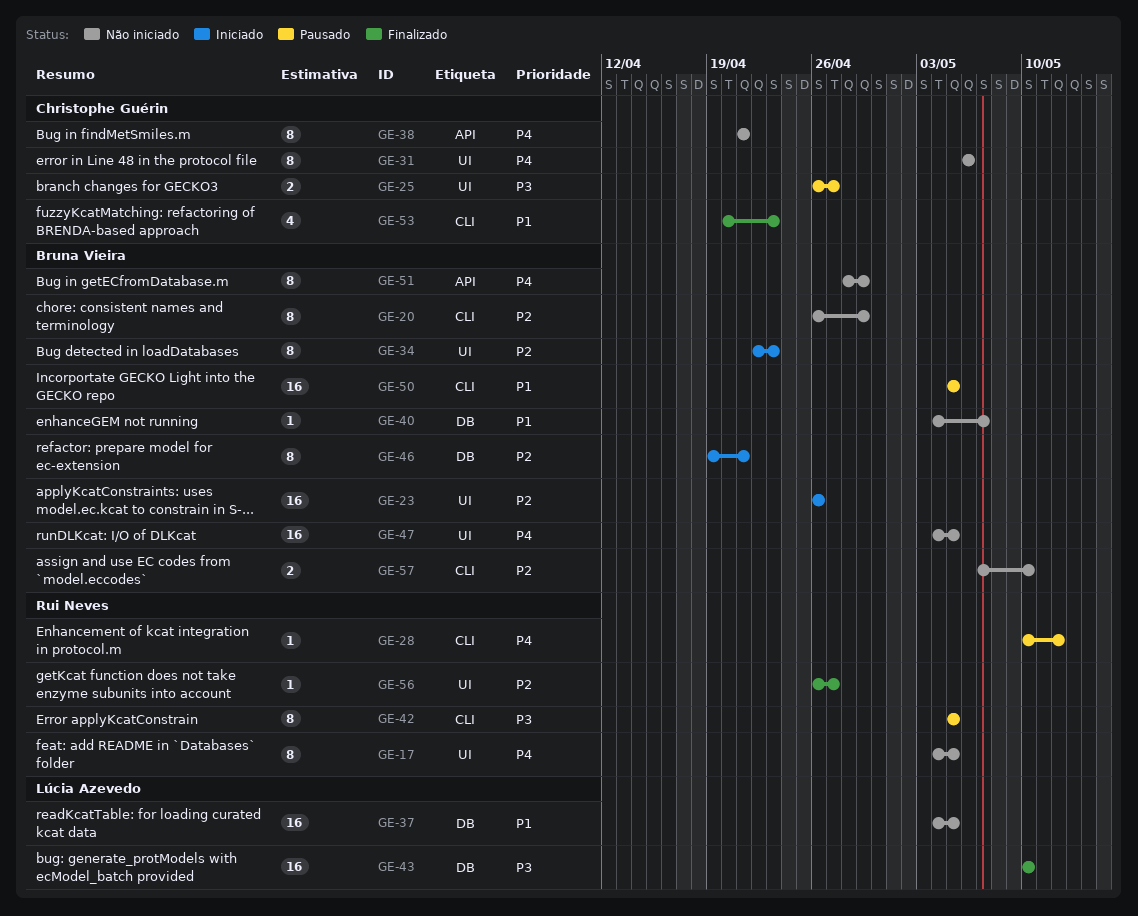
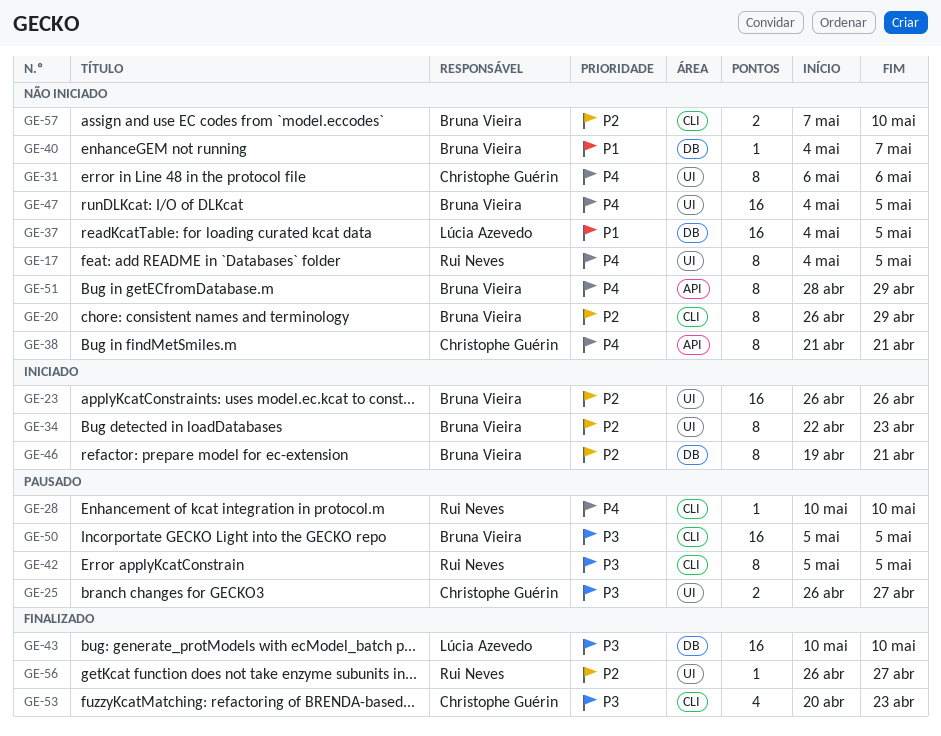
GE-28, due: May 12 -> May 10
GE-50, priority: P1 -> P3
GE-53, priority: P1 -> P3

